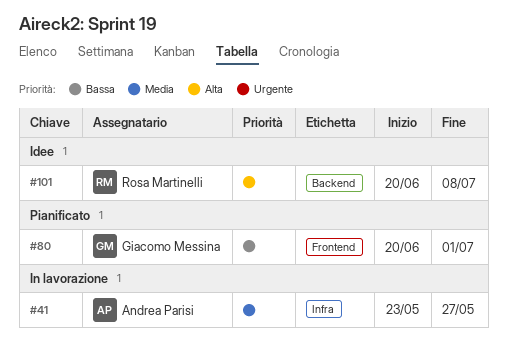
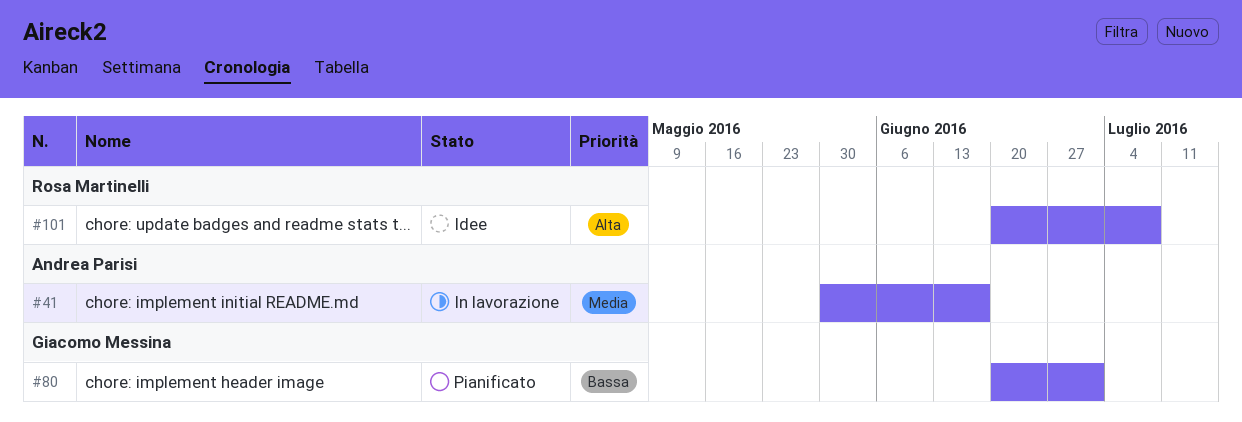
#41, start: May 23 -> May 30
#41, due: May 27 -> Jun 17

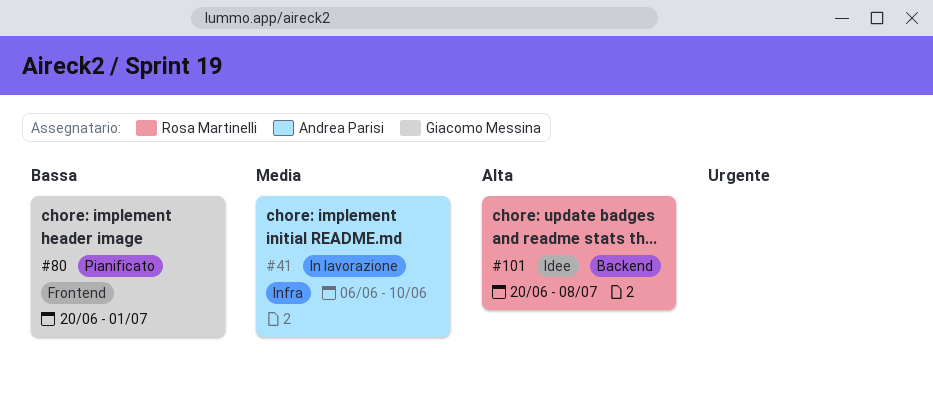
#41, start: May 30 -> Jun 6
#41, due: Jun 17 -> Jun 10

